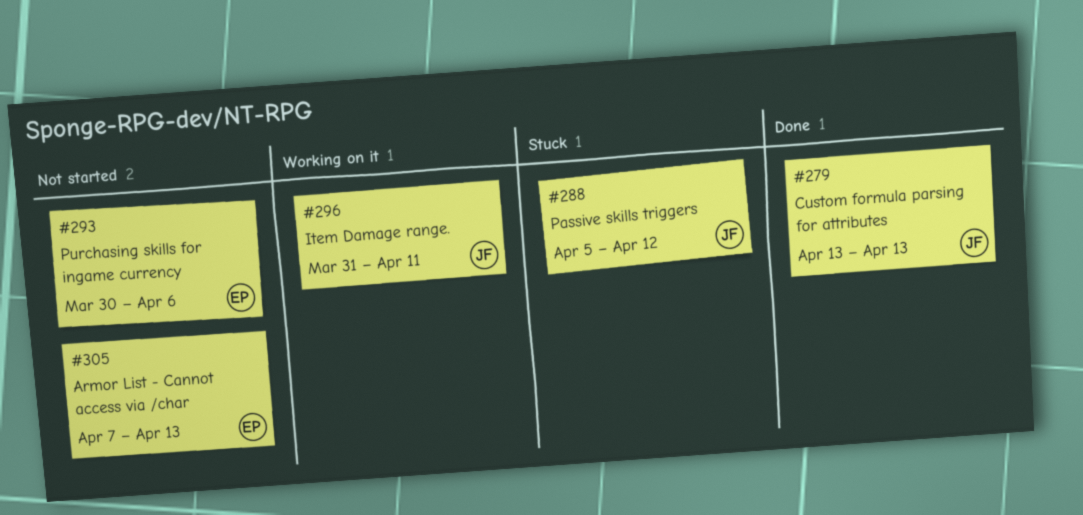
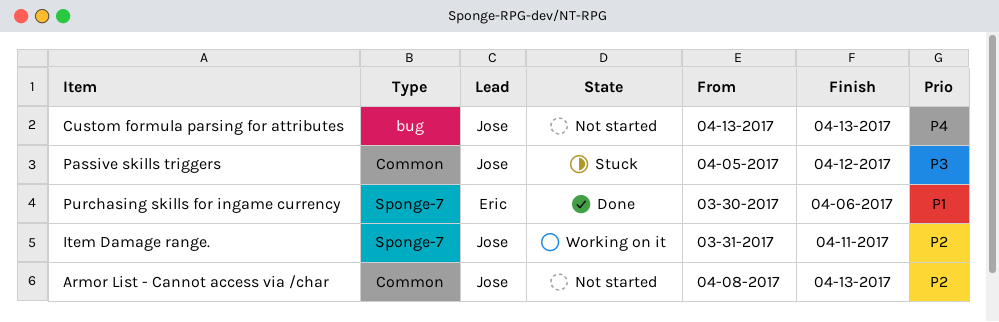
Armor List - Cannot access via /char, owner: Eric -> Jose
Armor List - Cannot access via /char, start: Apr 7 -> Apr 8
Custom formula parsing for attributes, status: Done -> Not started
Purchasing skills for ingame currency, status: Not started -> Done

